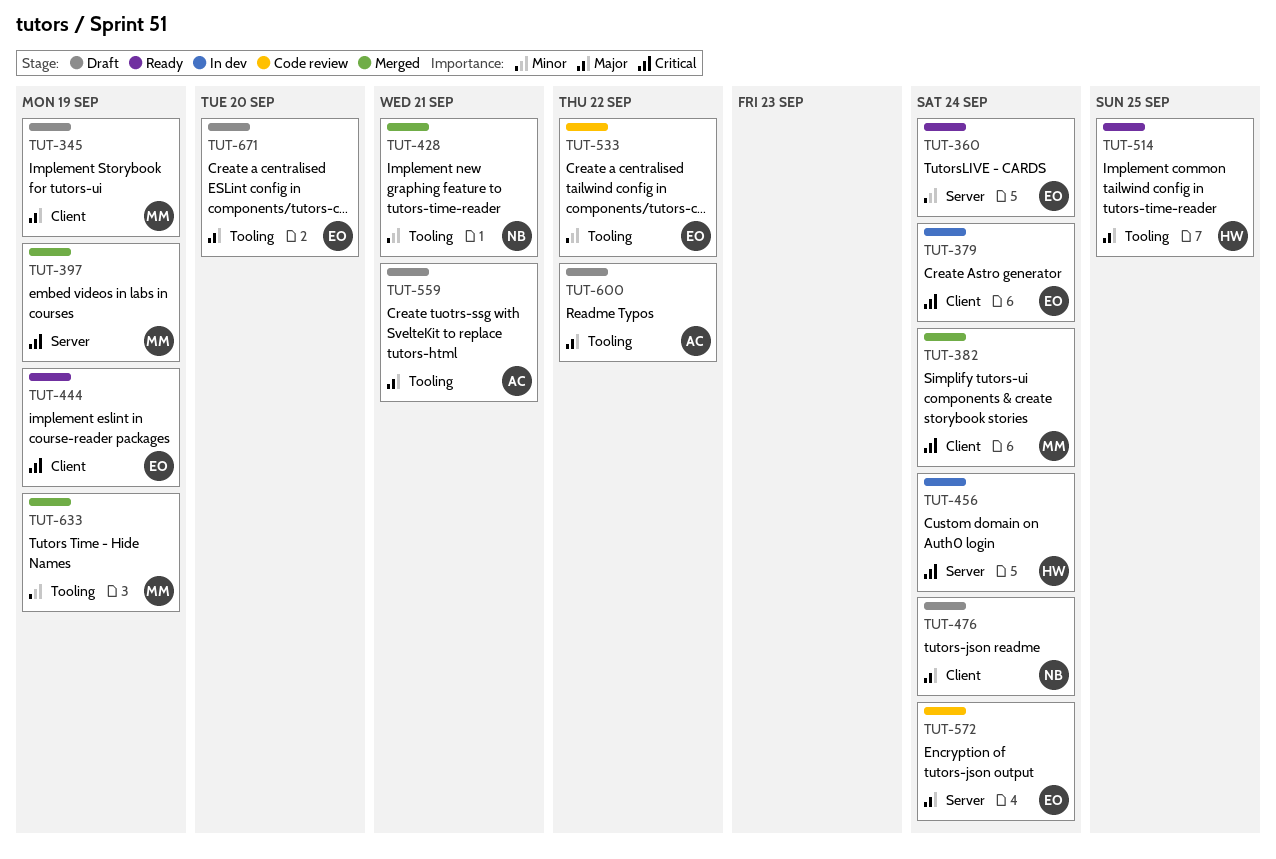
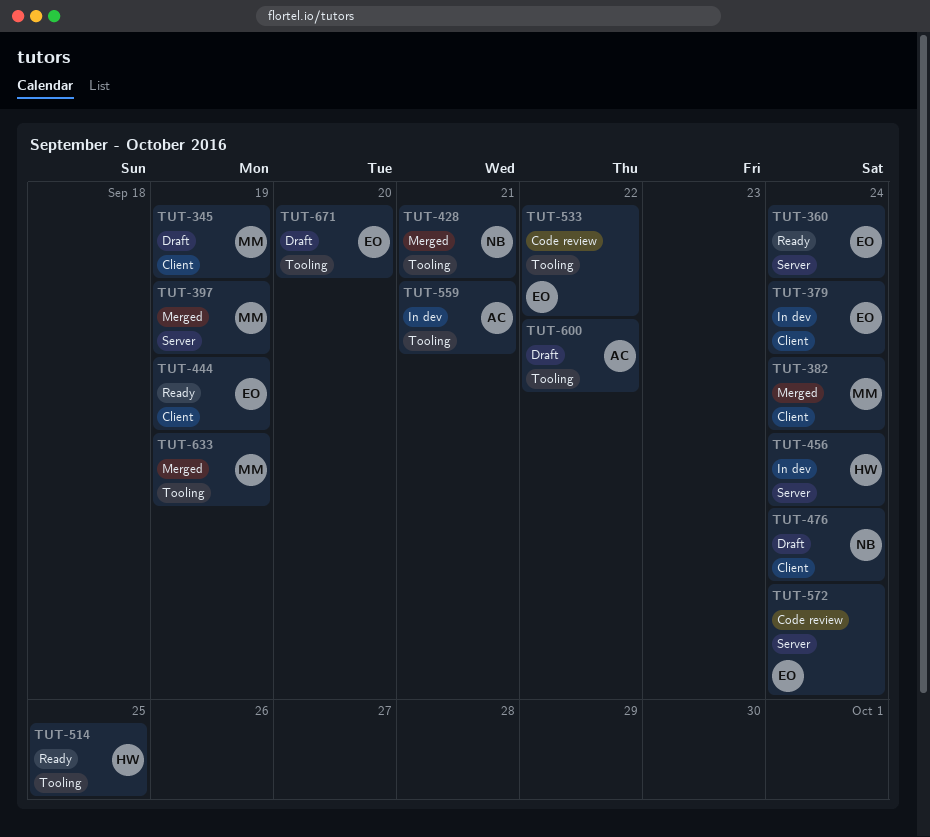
TUT-559, status: Draft -> In dev

